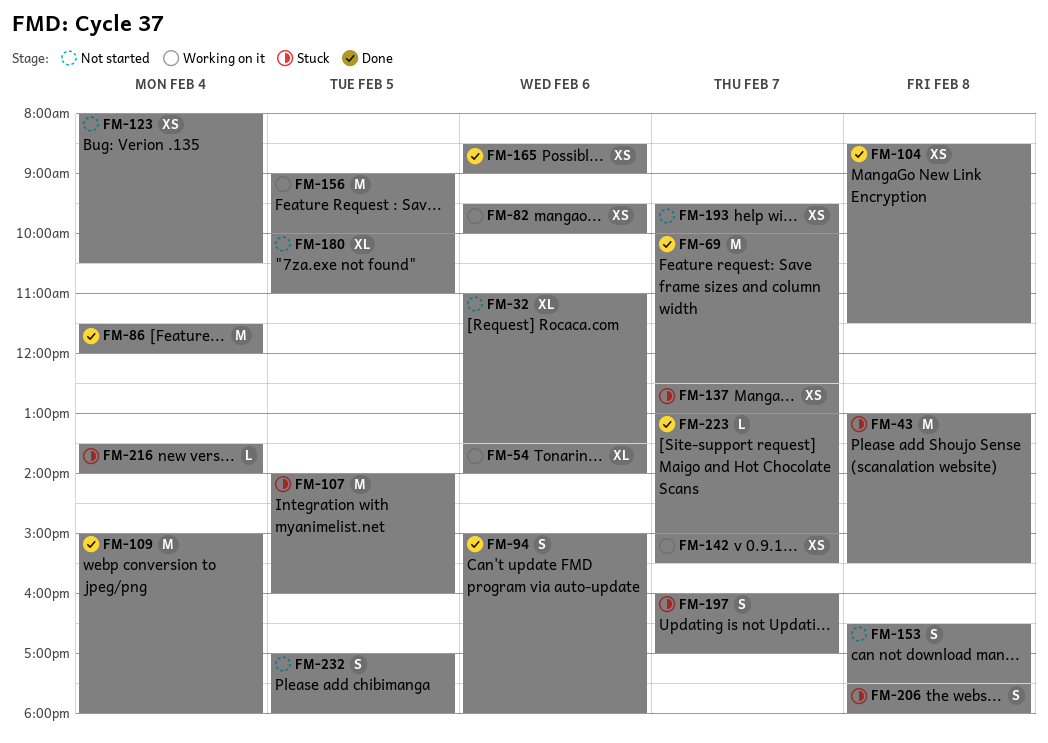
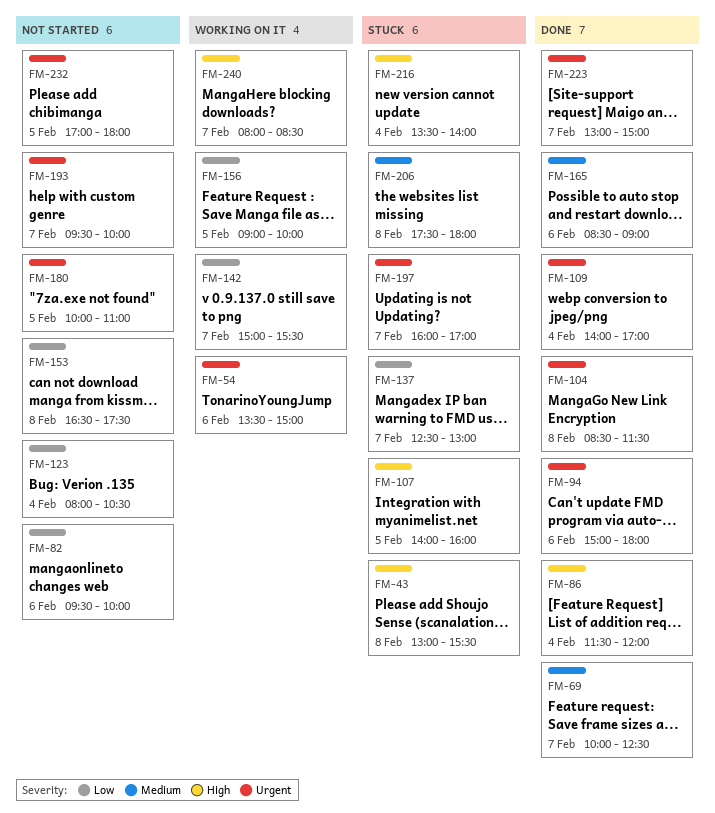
FM-32: present -> none
FM-54, ends: 14:00 -> 15:00
FM-82, status: Working on it -> Not started
FM-109, begins: 15:00 -> 14:00
FM-109, ends: 18:00 -> 17:00
FM-240: none -> present

